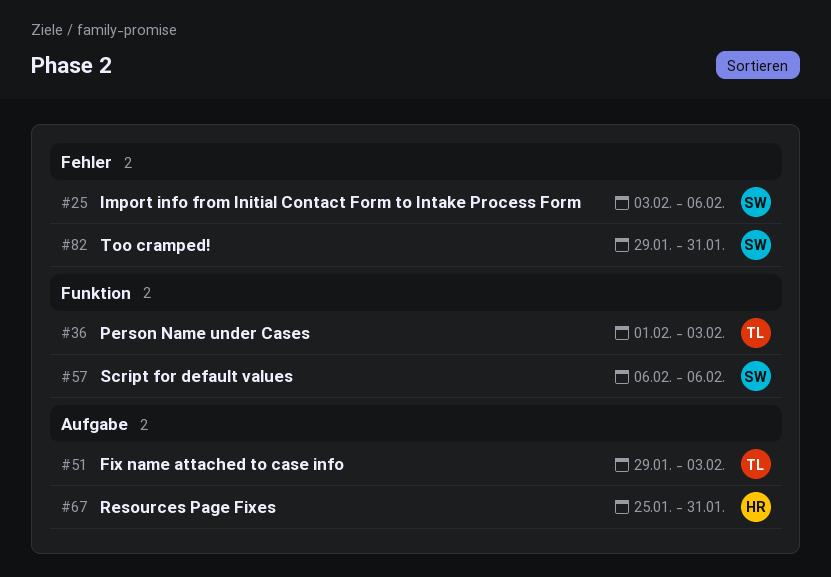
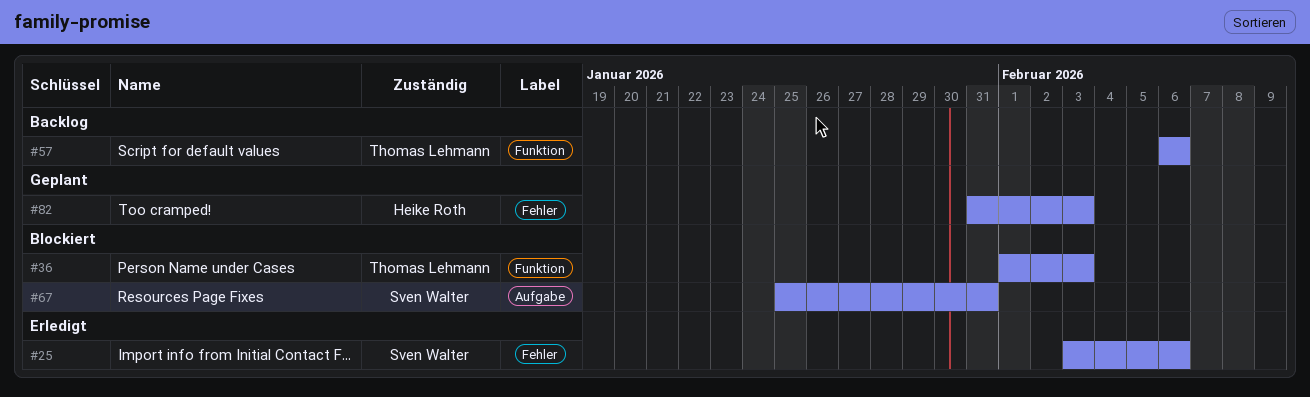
#51: present -> none
#57, owner: Sven Walter -> Thomas Lehmann
#67, owner: Heike Roth -> Sven Walter
#82, owner: Sven Walter -> Heike Roth
#82, start: Jan 29 -> Jan 31
#82, due: Jan 31 -> Feb 3

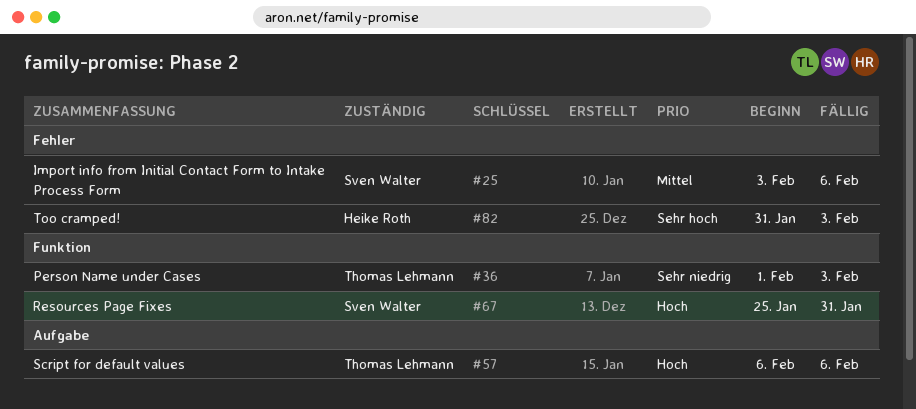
#57, label: Funktion -> Aufgabe
#67, label: Aufgabe -> Funktion

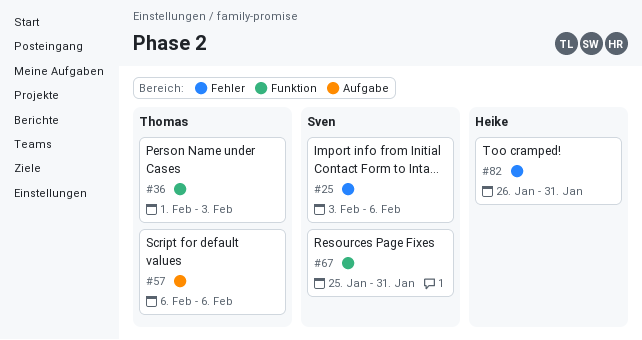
#82, start: Jan 31 -> Jan 26
#82, due: Feb 3 -> Jan 31

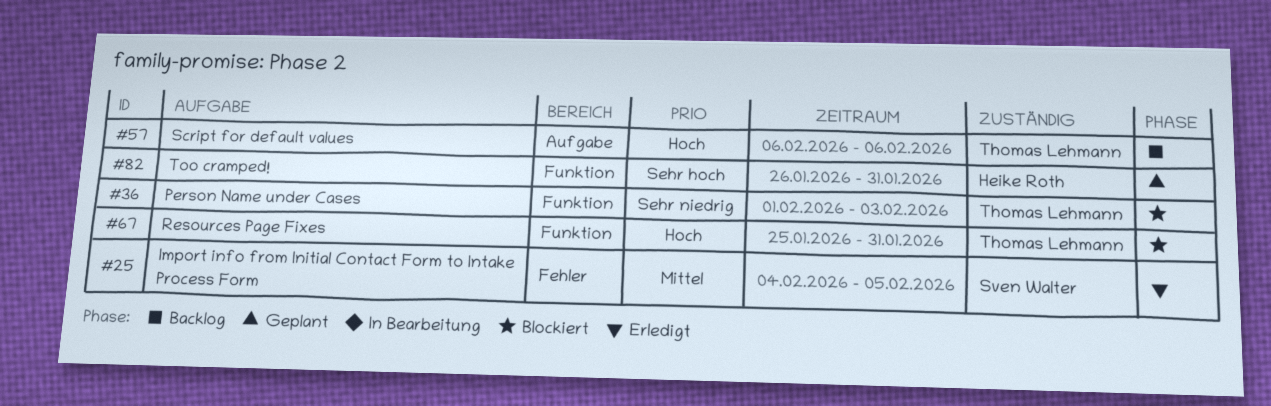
#25, start: Feb 3 -> Feb 4
#25, due: Feb 6 -> Feb 5
#67, owner: Sven Walter -> Thomas Lehmann
#82, label: Fehler -> Funktion

